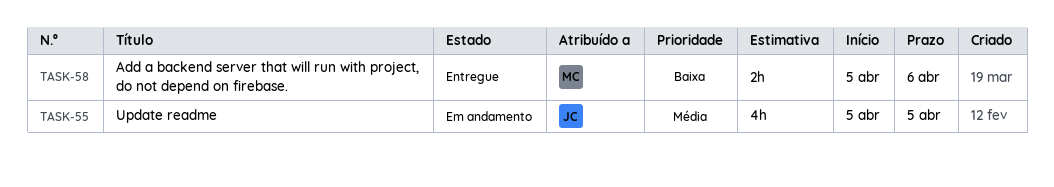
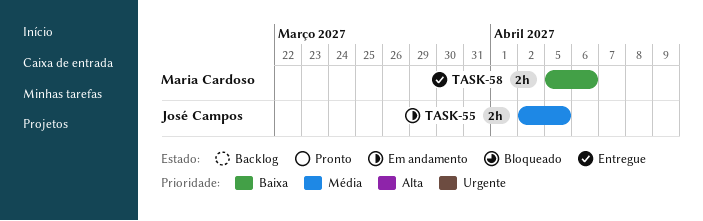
TASK-55, estimate: 4h -> 2h
TASK-55, start: Apr 5 -> Apr 2

